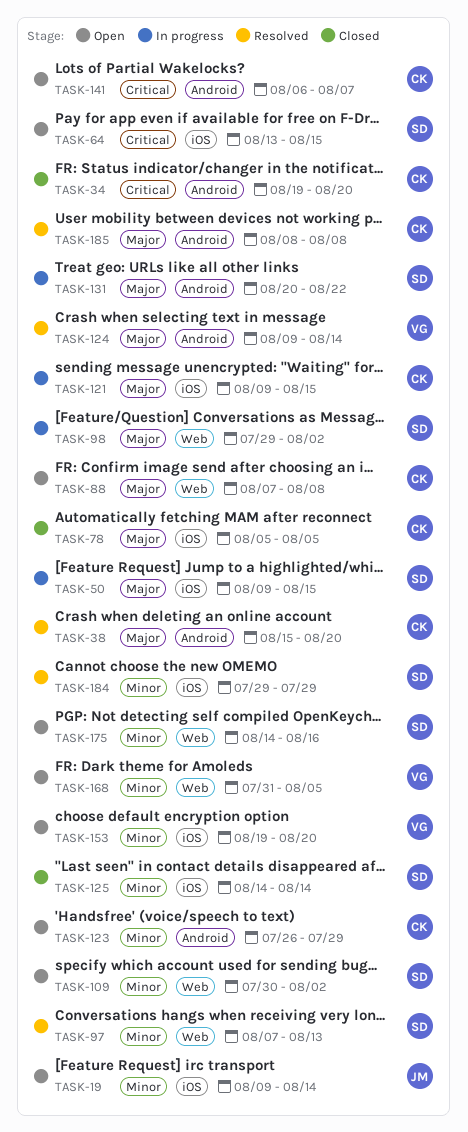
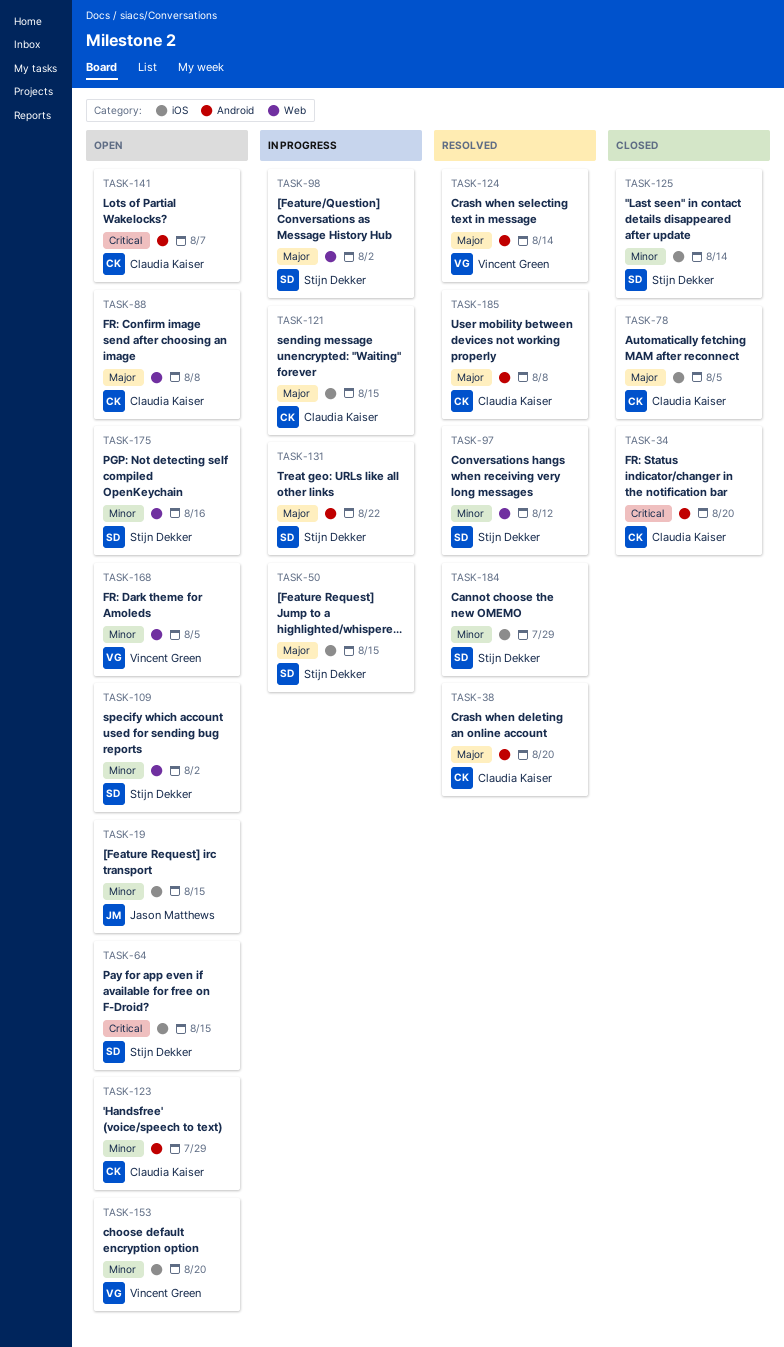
TASK-19, due: Aug 14 -> Aug 15
TASK-97, due: Aug 13 -> Aug 12

